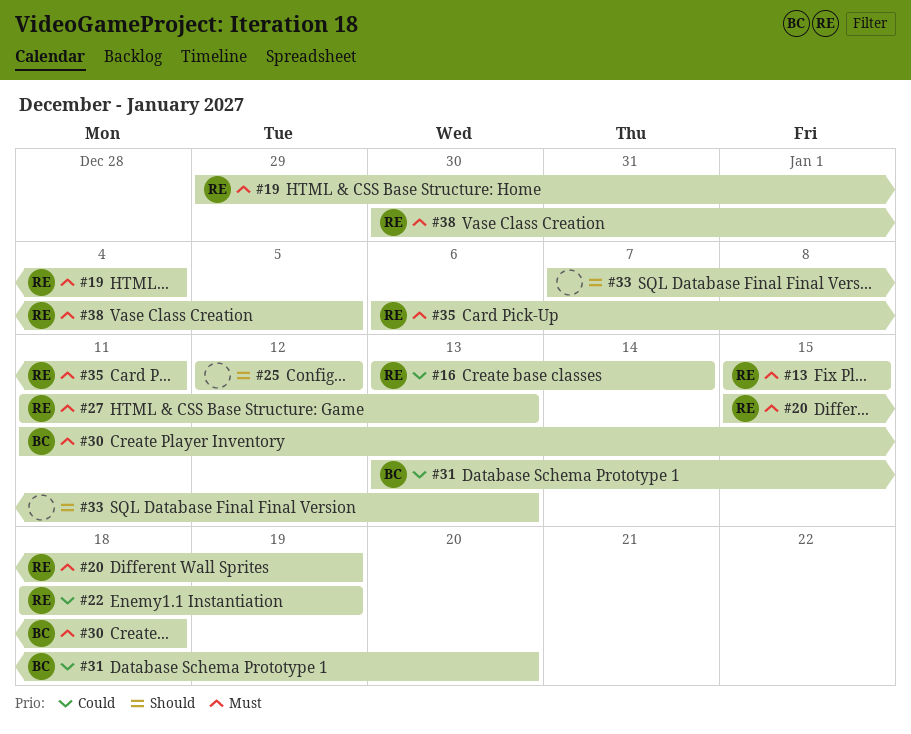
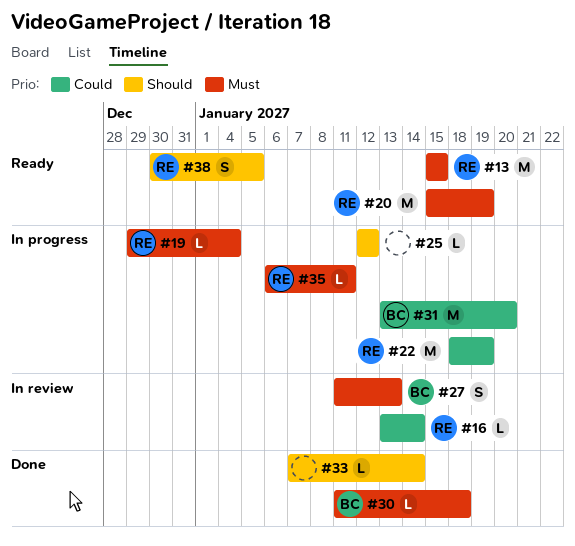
#27, owner: RE -> BC
#33, due: Jan 13 -> Jan 14
#38, priority: Must -> Should

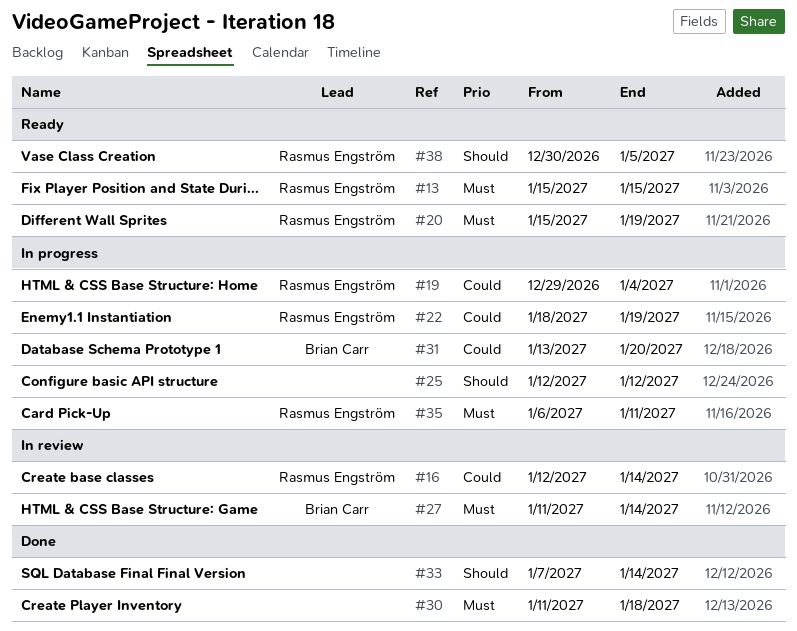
#16, start: Jan 13 -> Jan 12
#19, priority: Must -> Could
#27, due: Jan 13 -> Jan 14
#30, owner: Brian Carr -> none

